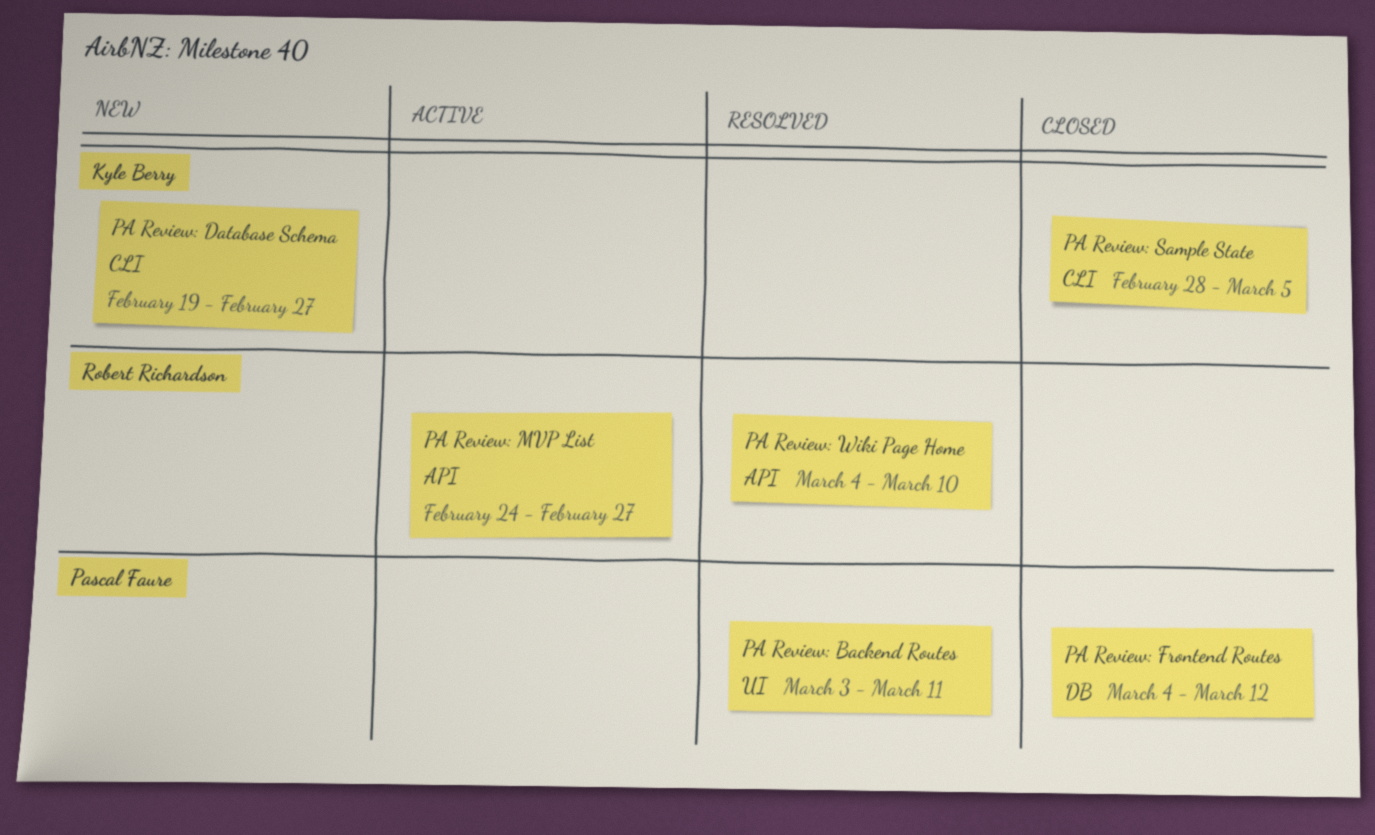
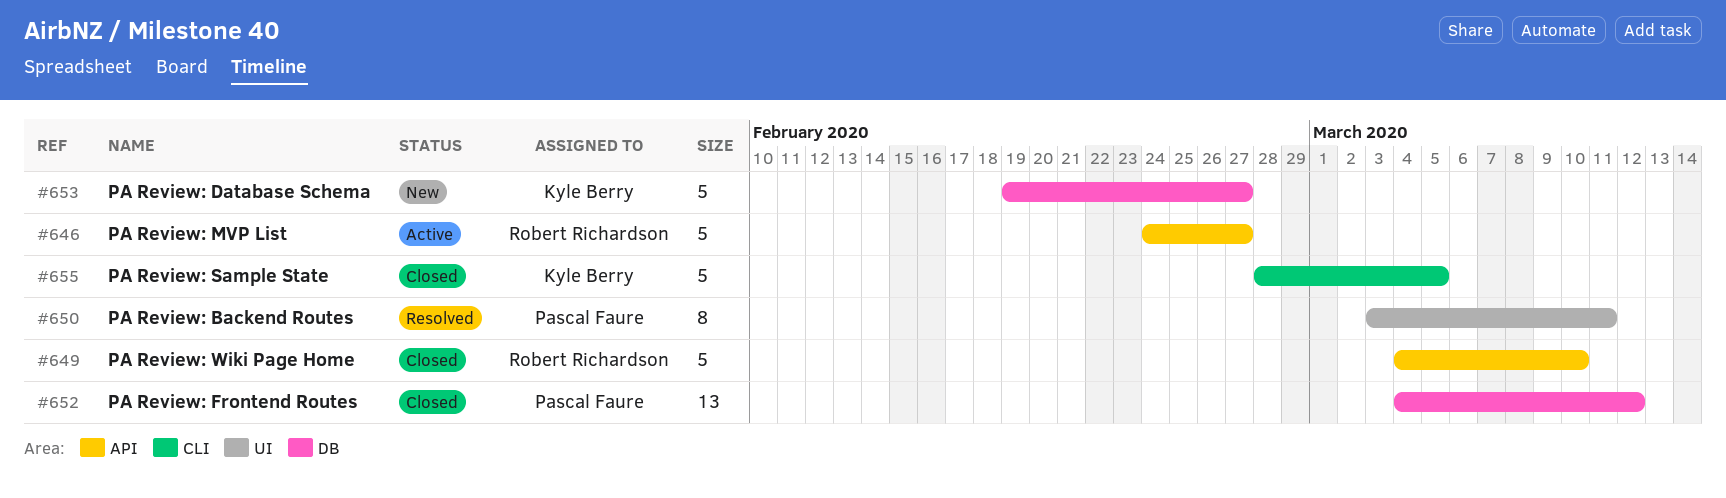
PA Review: Database Schema, label: CLI -> DB
PA Review: Wiki Page Home, status: Resolved -> Closed

